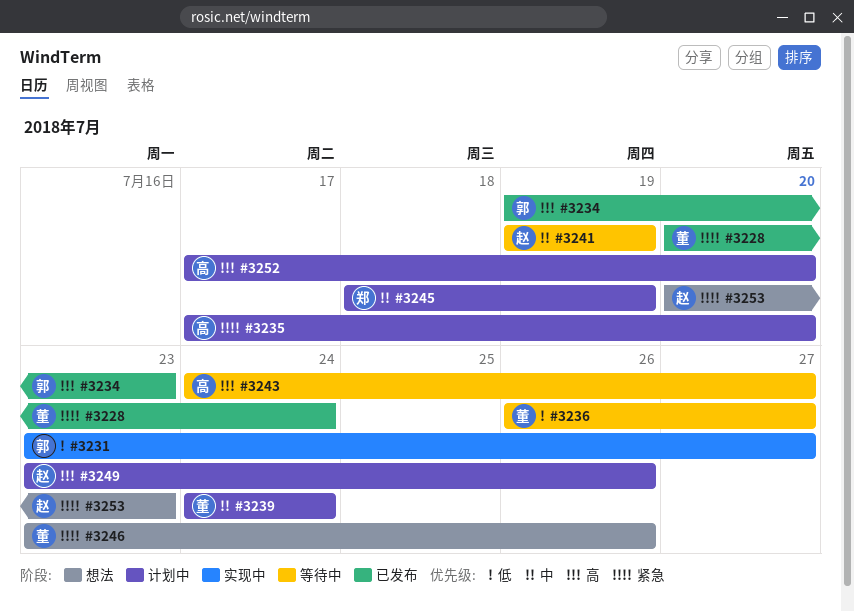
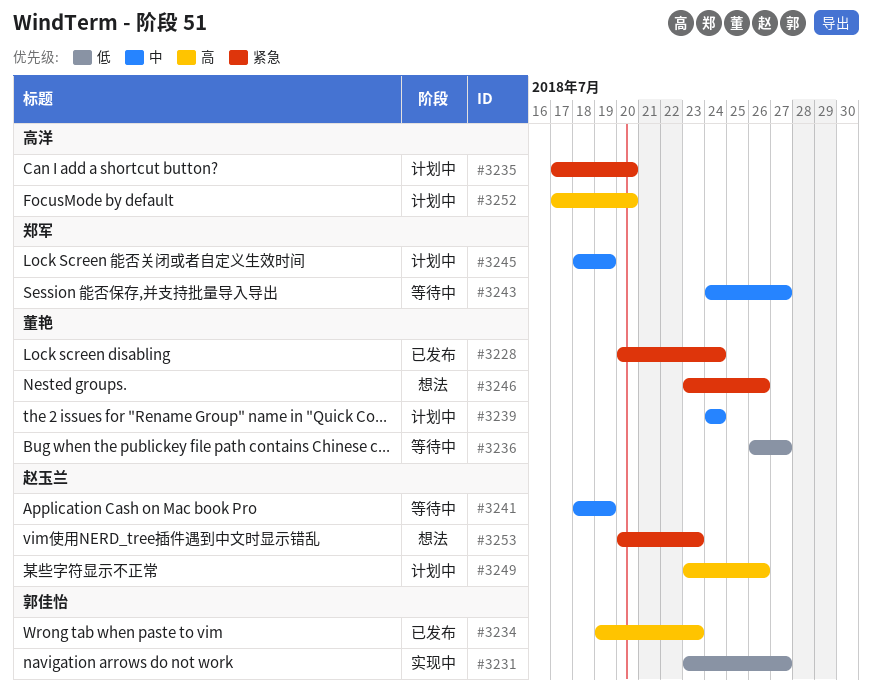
#3241, start: Jul 19 -> Jul 18
#3243, owner: 高洋 -> 郑军
#3243, priority: 高 -> 中

